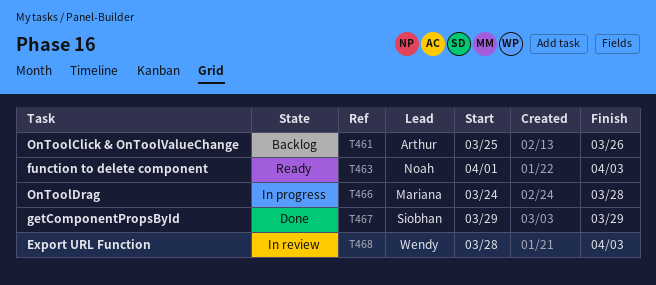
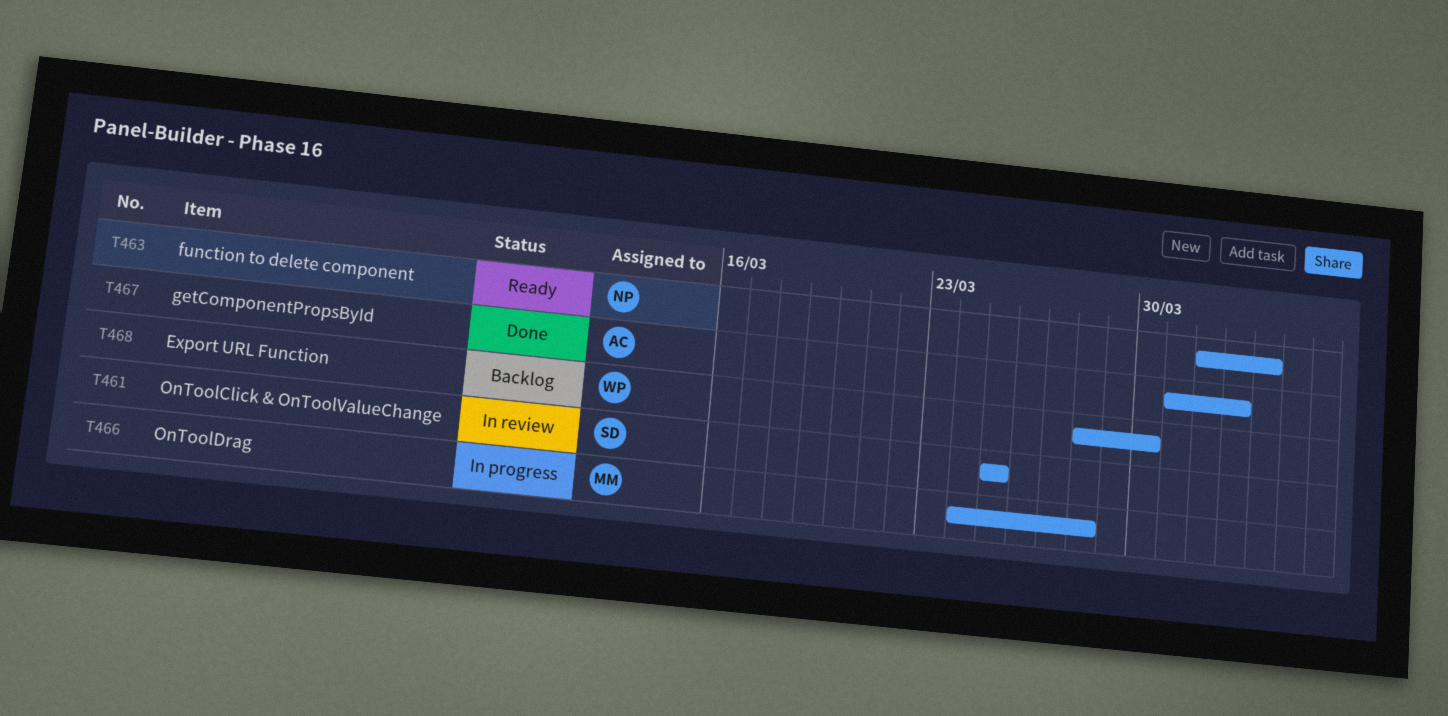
T461, status: Backlog -> In review
T461, owner: Arthur -> Siobhan
T461, due: Mar 26 -> Mar 25
T467, owner: Siobhan -> Arthur
T467, start: Mar 29 -> Mar 31
T467, due: Mar 29 -> Apr 2
T468, status: In review -> Backlog
T468, due: Apr 3 -> Mar 30

